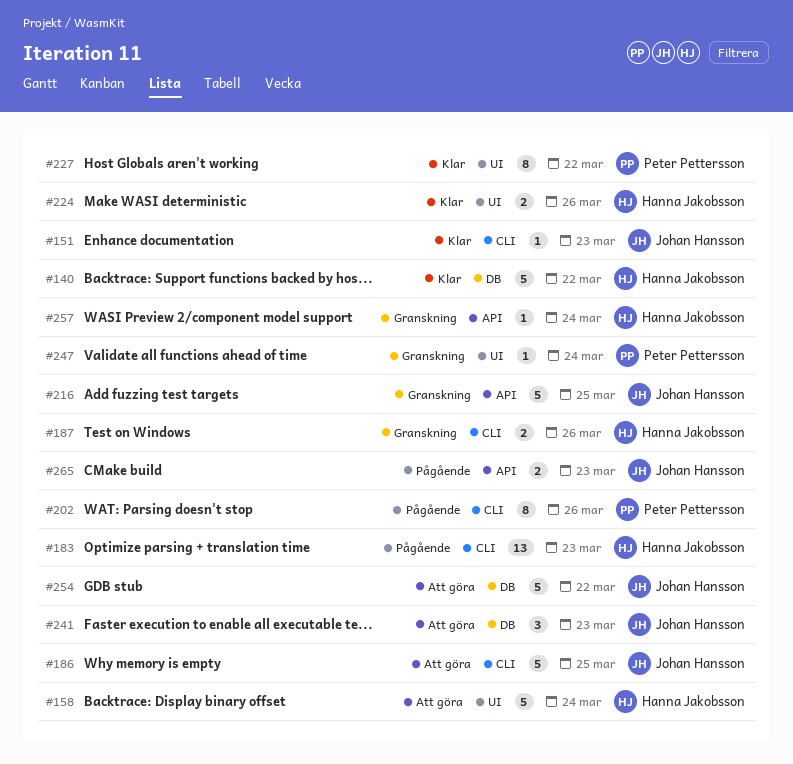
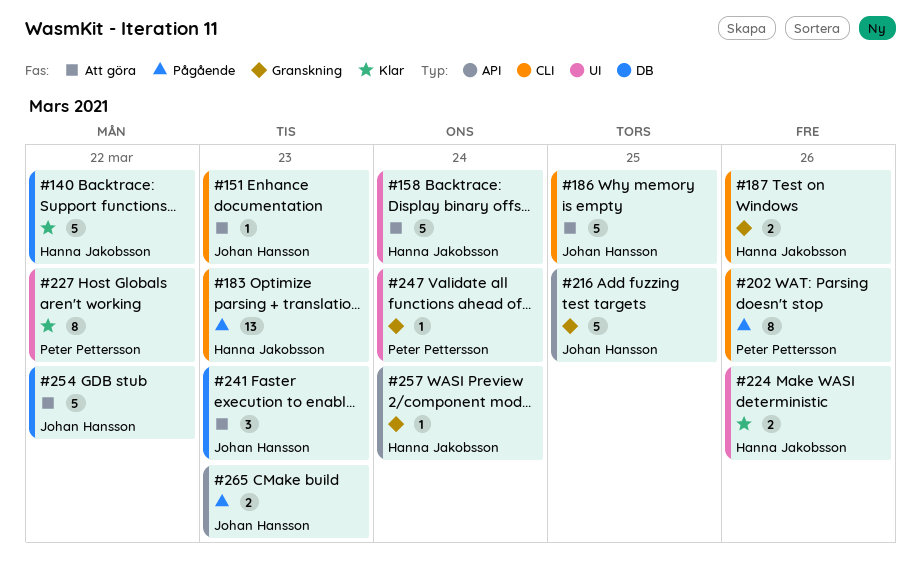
#151, status: Klar -> Att göra

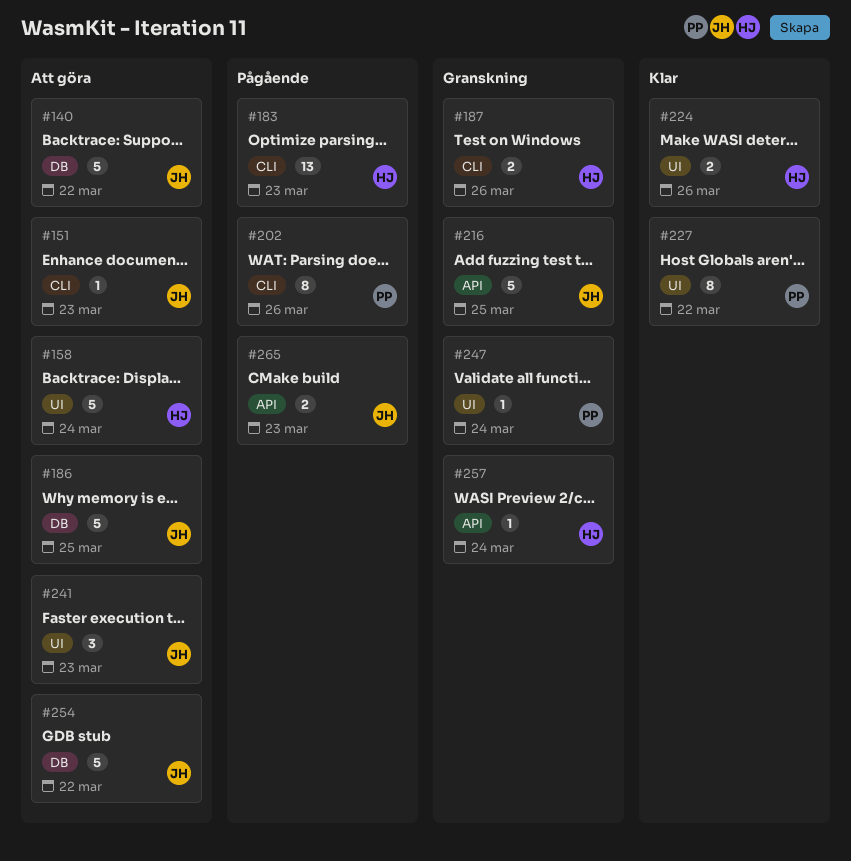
#140, status: Klar -> Att göra
#140, owner: Hanna Jakobsson -> Johan Hansson
#186, label: CLI -> DB
#241, label: DB -> UI

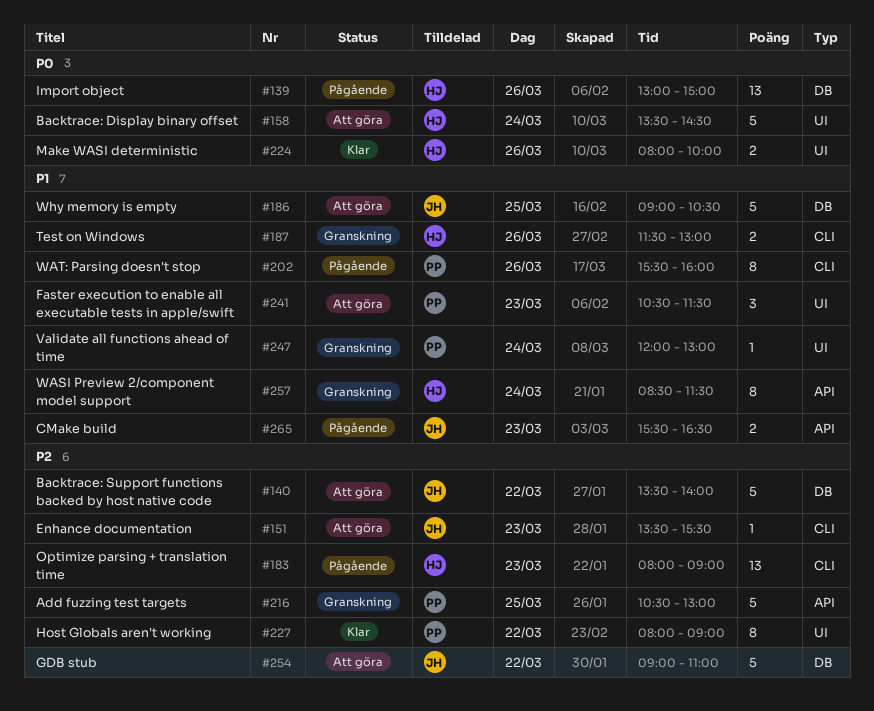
#139: none -> present
#216, owner: JH -> PP
#241, owner: JH -> PP
#257, estimate: 1 -> 8

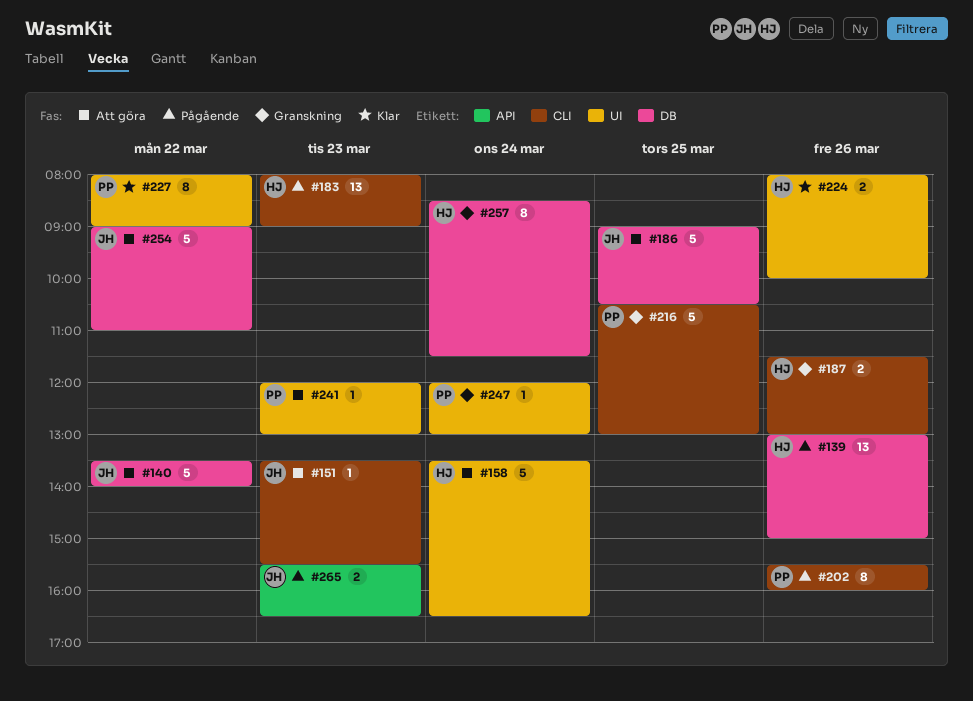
#158, ends: 14:30 -> 16:30
#216, label: API -> CLI
#241, estimate: 3 -> 1
#241, begins: 10:30 -> 12:00
#241, ends: 11:30 -> 13:00
#257, label: API -> DB

